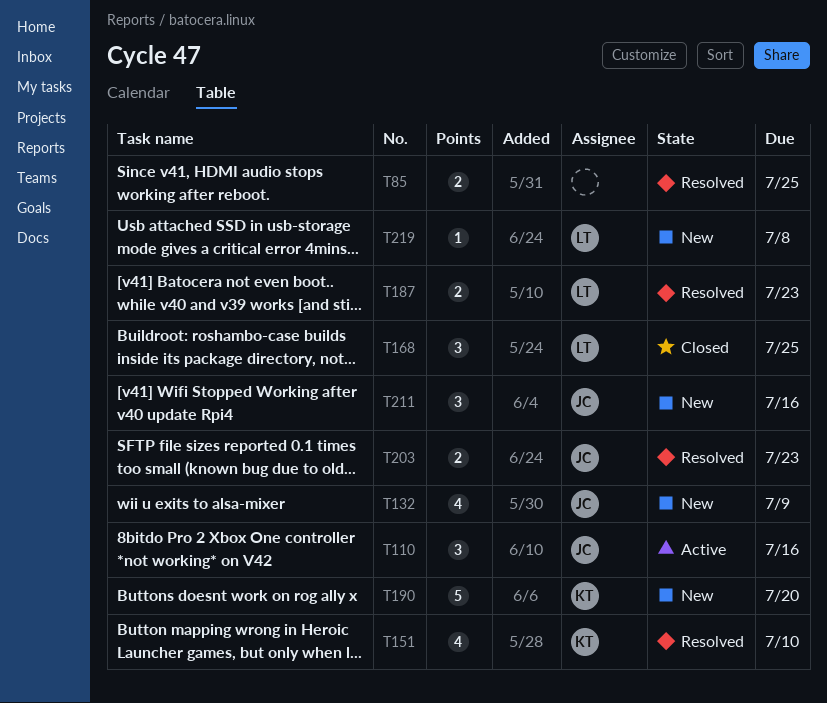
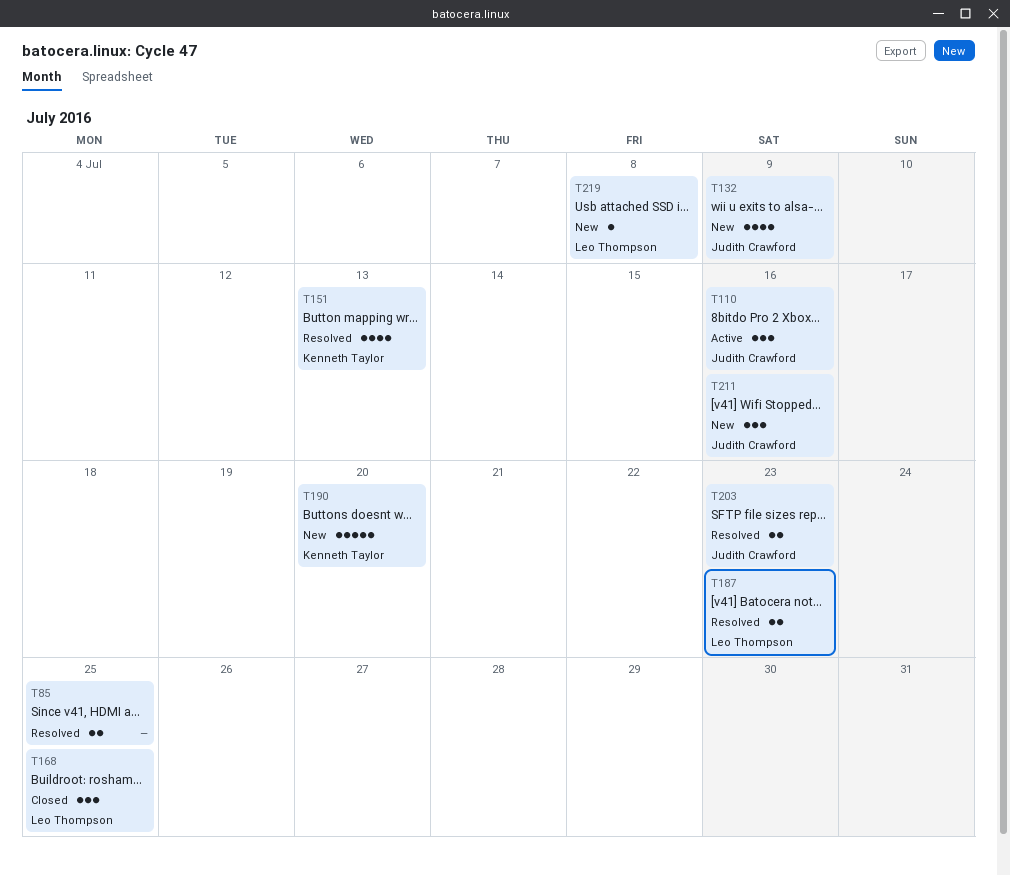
T151, due: Jul 10 -> Jul 13

